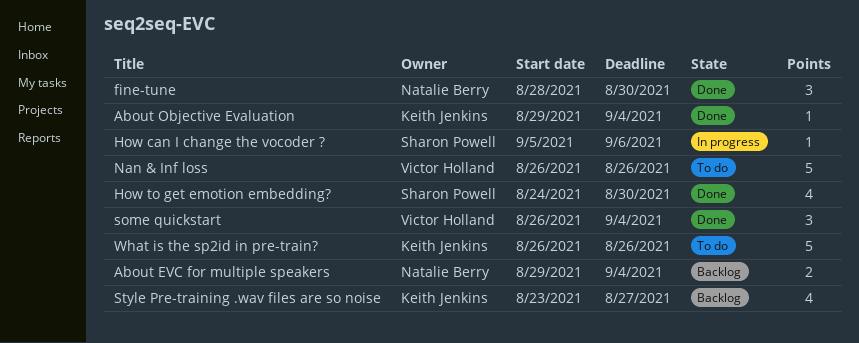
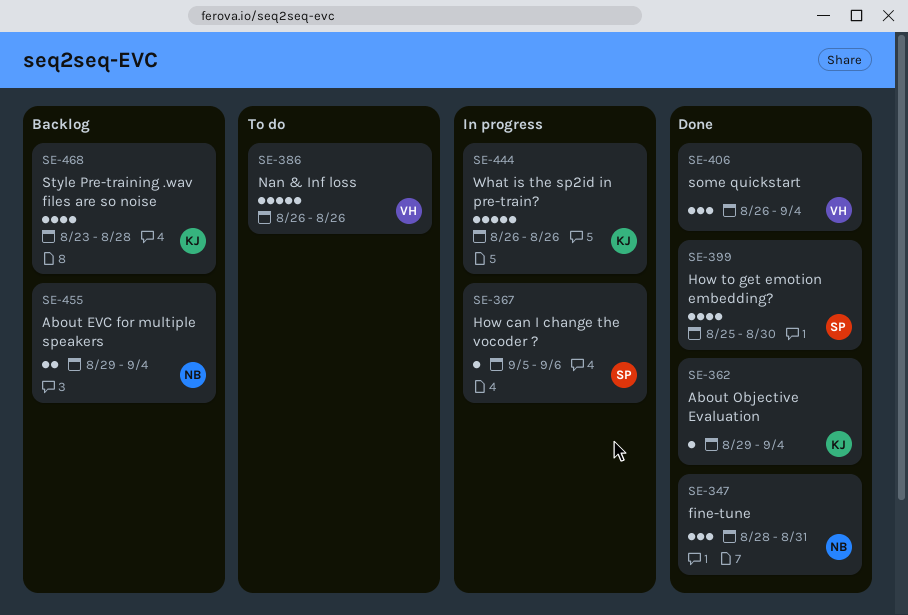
fine-tune, due: Aug 30 -> Aug 31
How to get emotion embedding?, start: Aug 24 -> Aug 25
Style Pre-training .wav files are so noise, due: Aug 27 -> Aug 28
What is the sp2id in pre-train?, status: To do -> In progress

